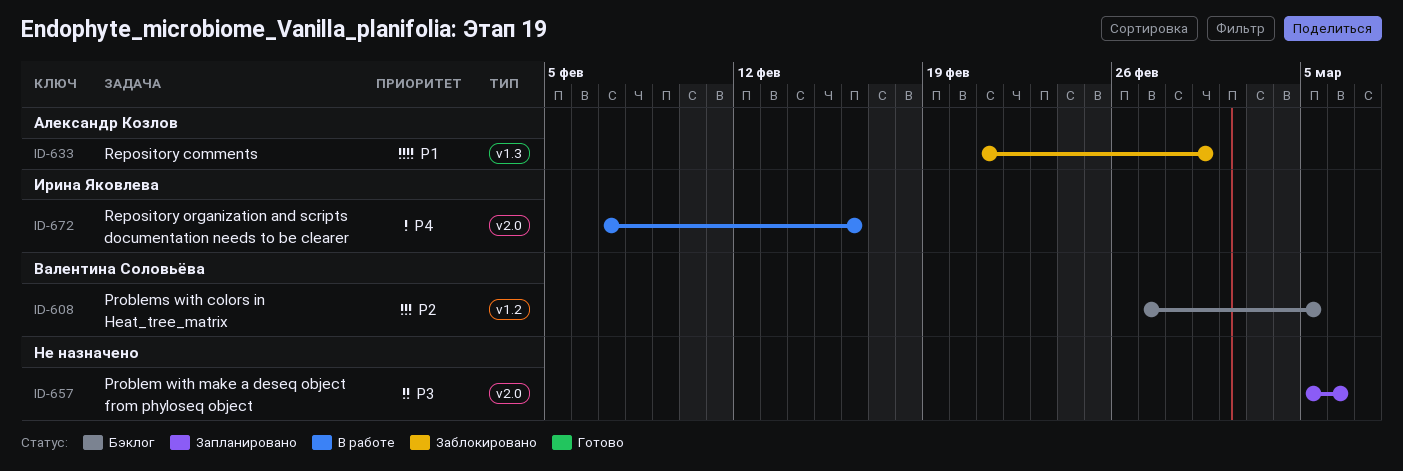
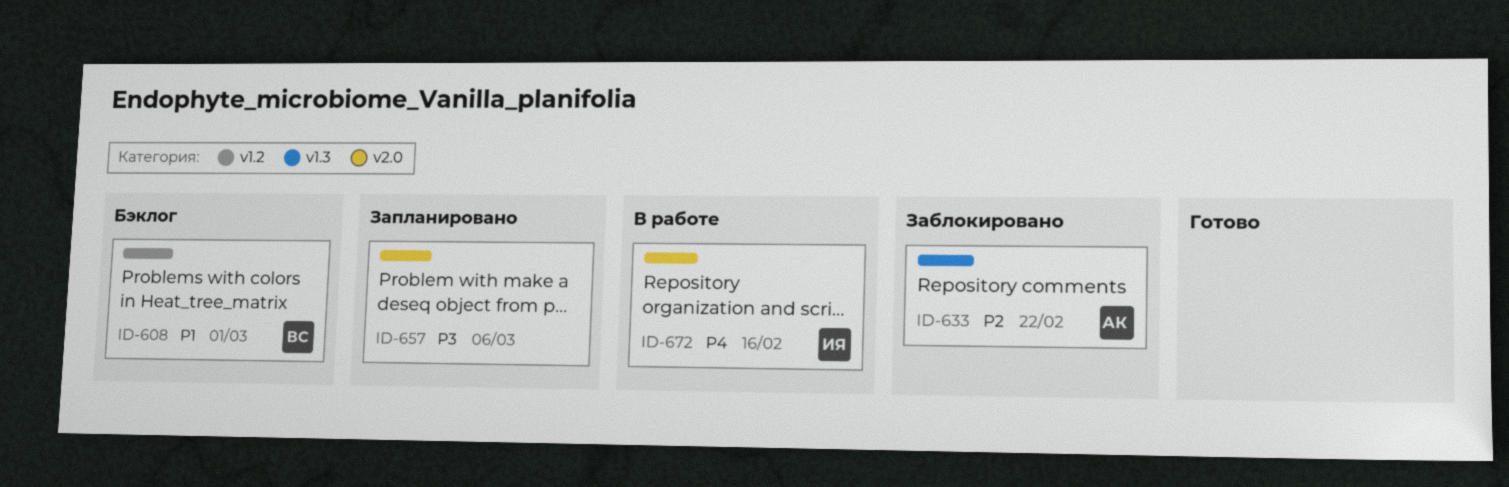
ID-608, priority: P2 -> P1
ID-608, due: Mar 5 -> Mar 1
ID-633, priority: P1 -> P2
ID-633, due: Mar 1 -> Feb 22

